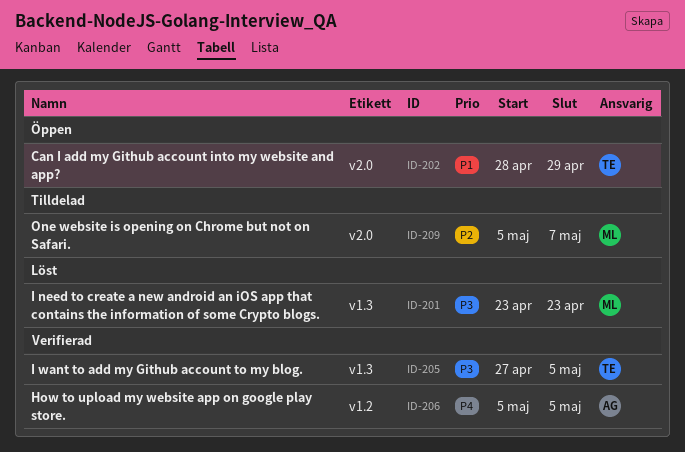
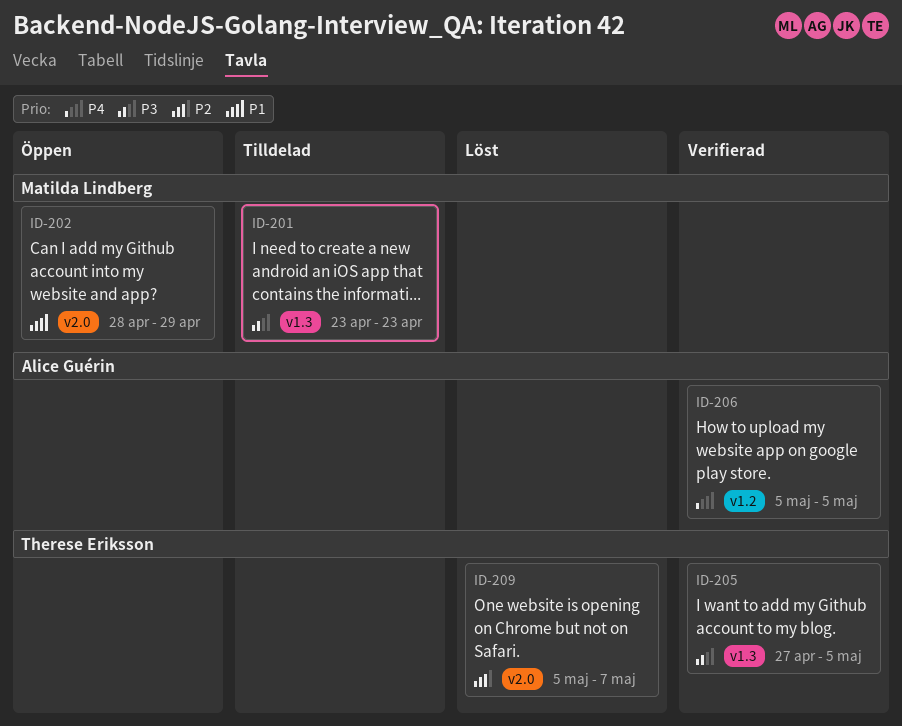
ID-201, status: Löst -> Tilldelad
ID-202, owner: Therese Eriksson -> Matilda Lindberg
ID-209, status: Tilldelad -> Löst
ID-209, owner: Matilda Lindberg -> Therese Eriksson

